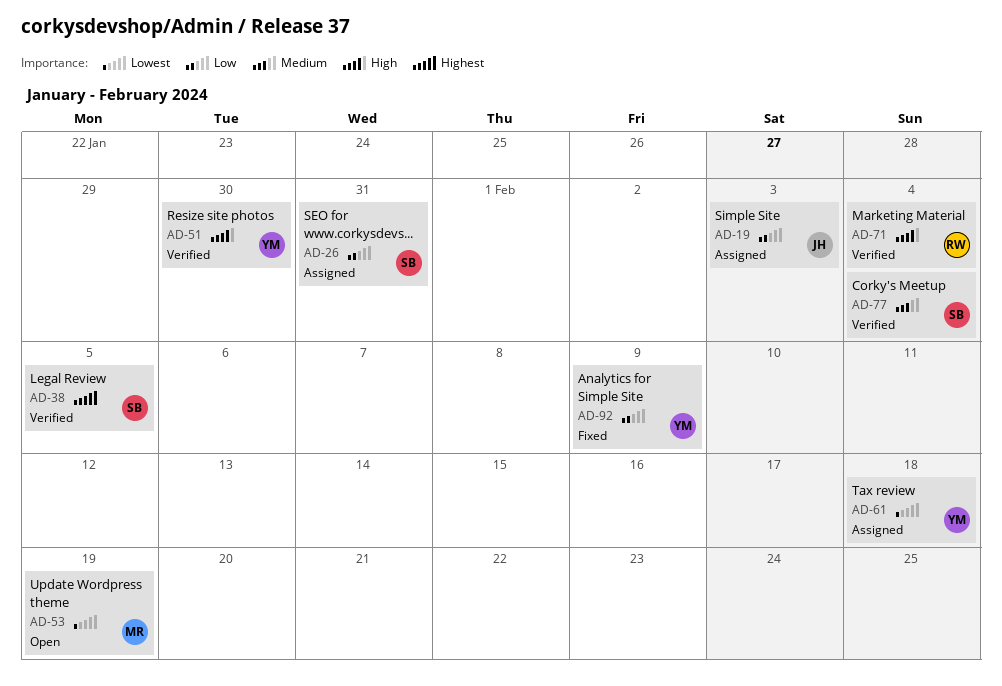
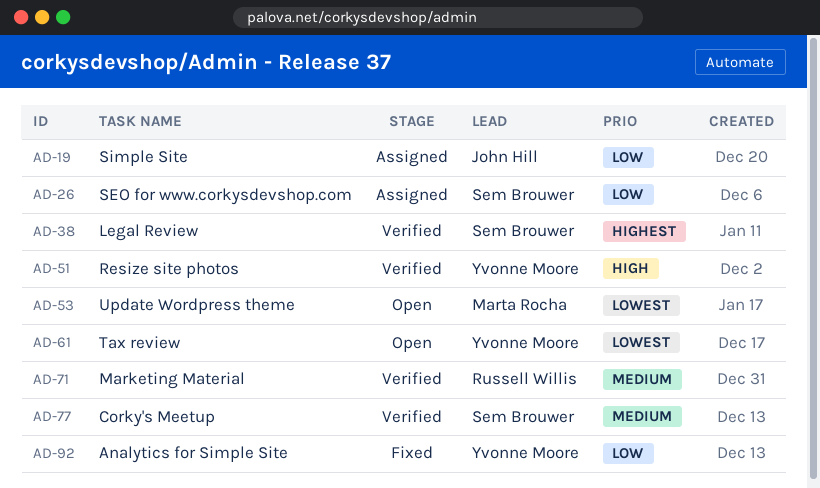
AD-61, status: Assigned -> Open
AD-71, priority: High -> Medium

